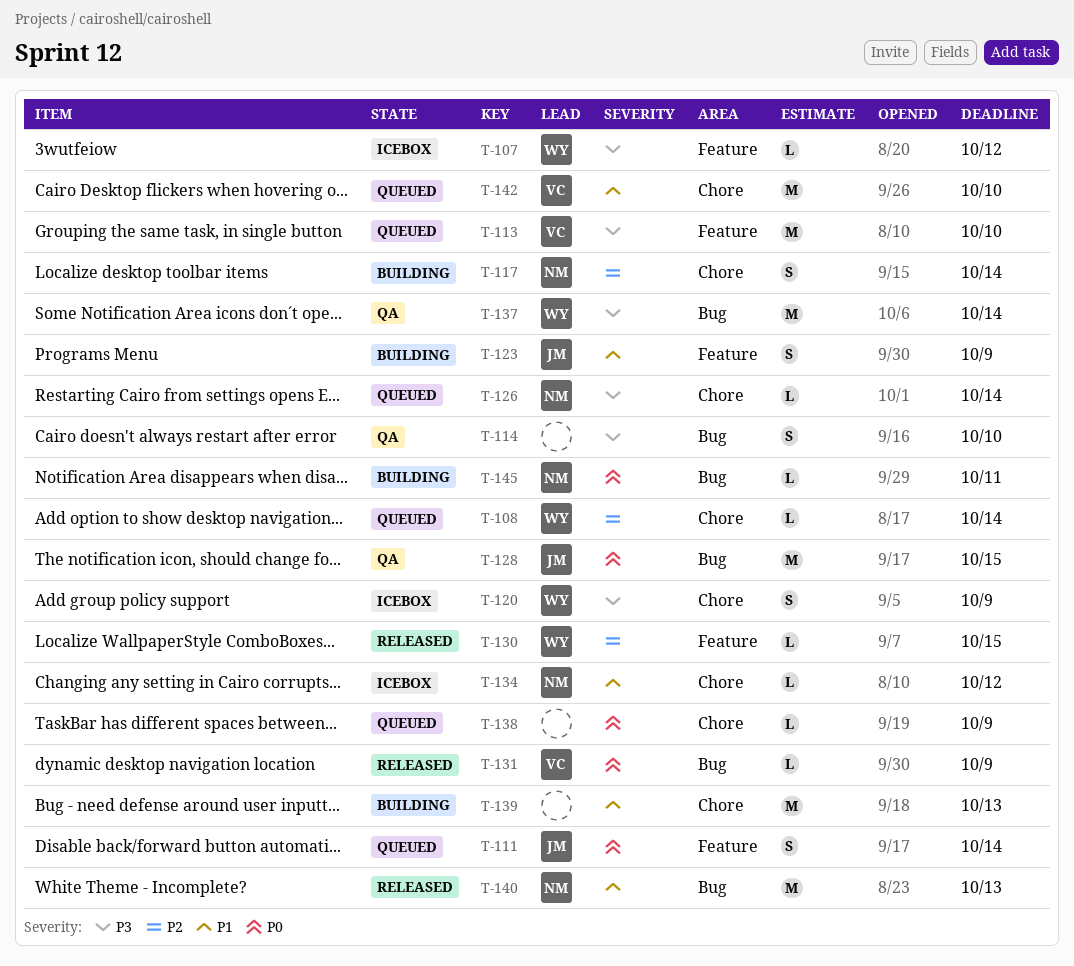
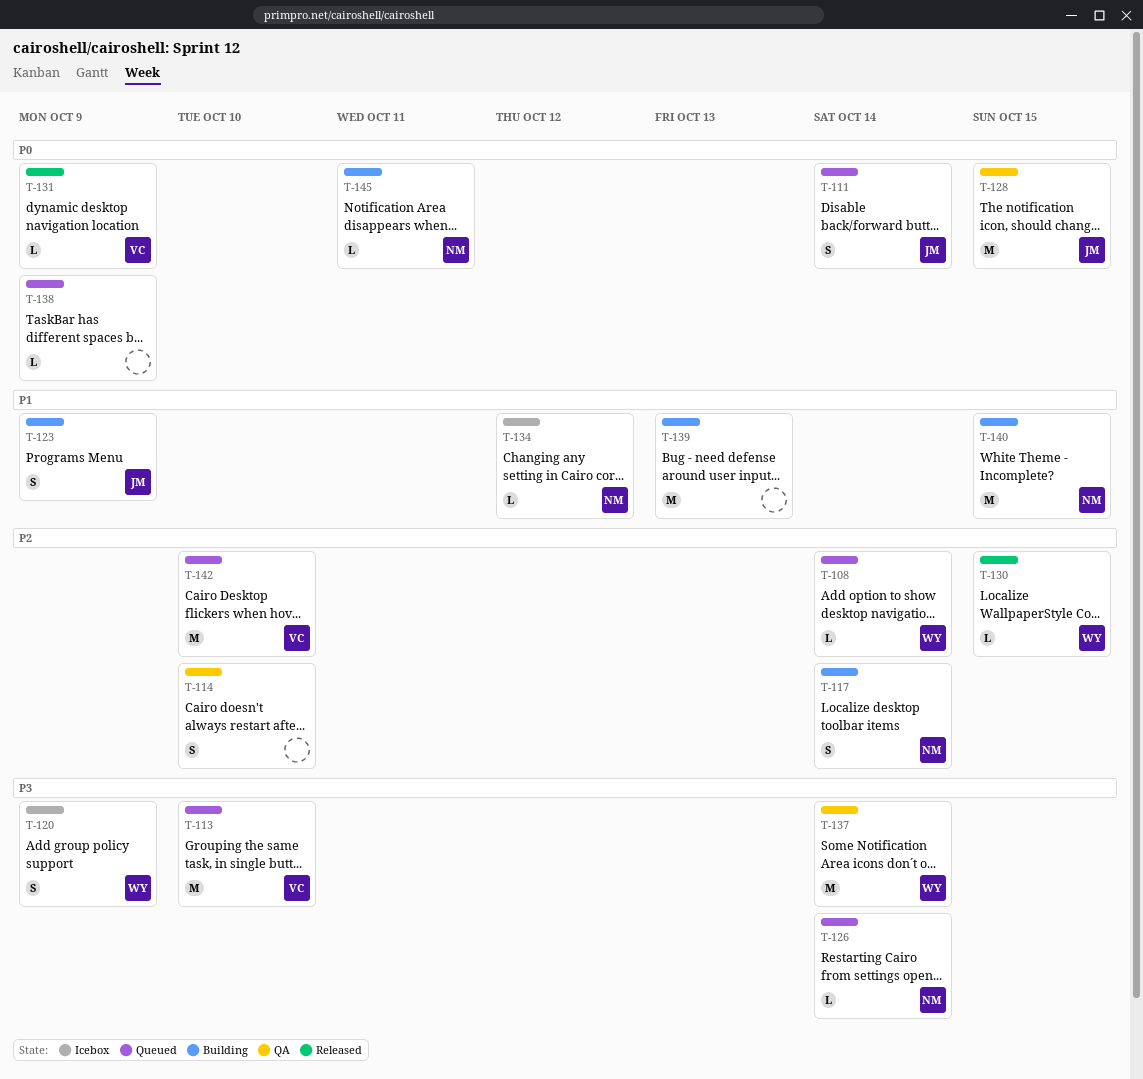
T-107: present -> none
T-114, priority: P3 -> P2
T-140, status: Released -> Building
T-140, due: Oct 13 -> Oct 15
T-142, priority: P1 -> P2

